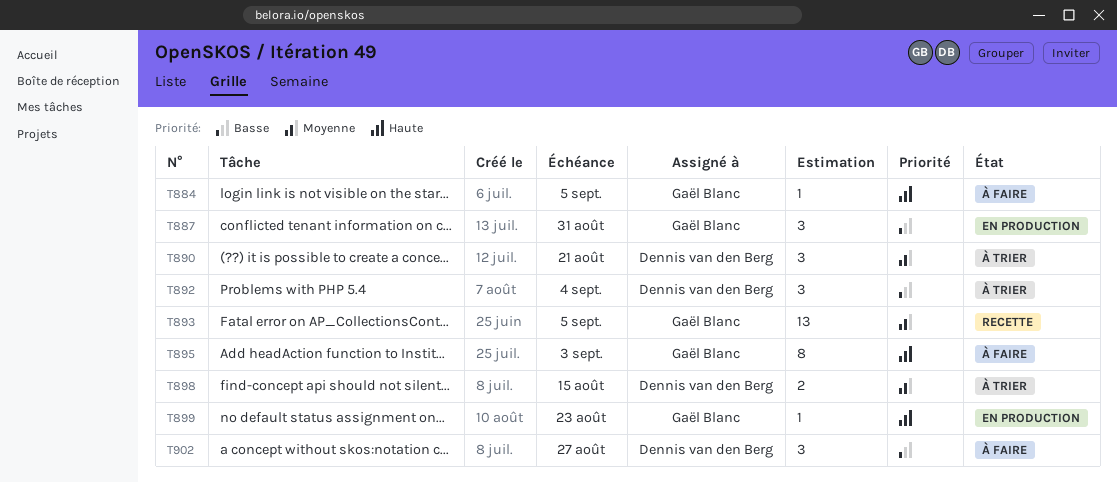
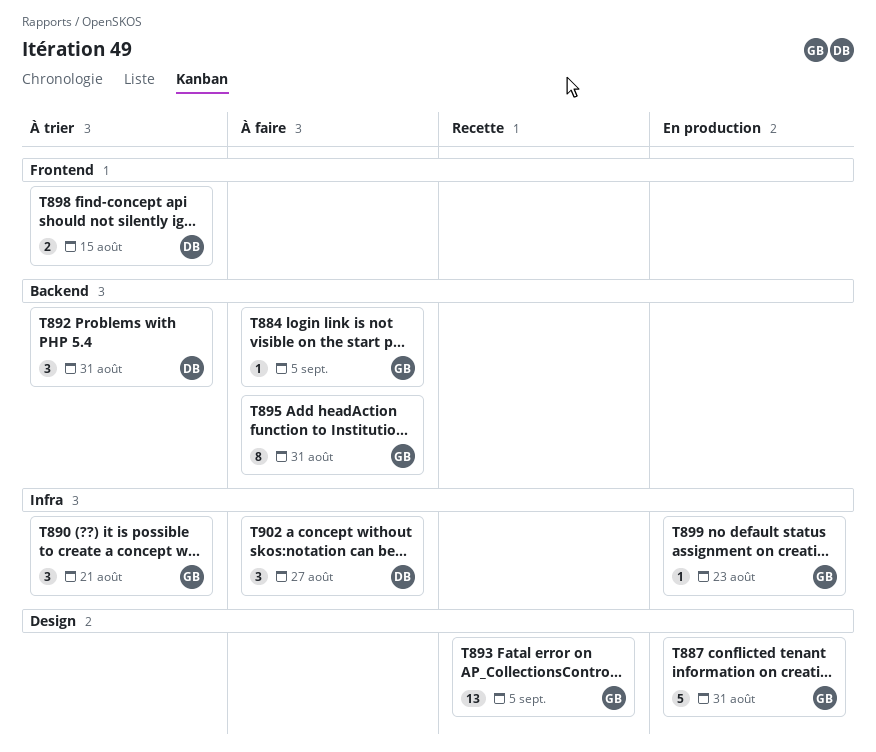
T887, estimate: 3 -> 5
T890, owner: Dennis van den Berg -> Gaël Blanc
T892, due: Sep 4 -> Aug 31
T895, due: Sep 3 -> Aug 31

